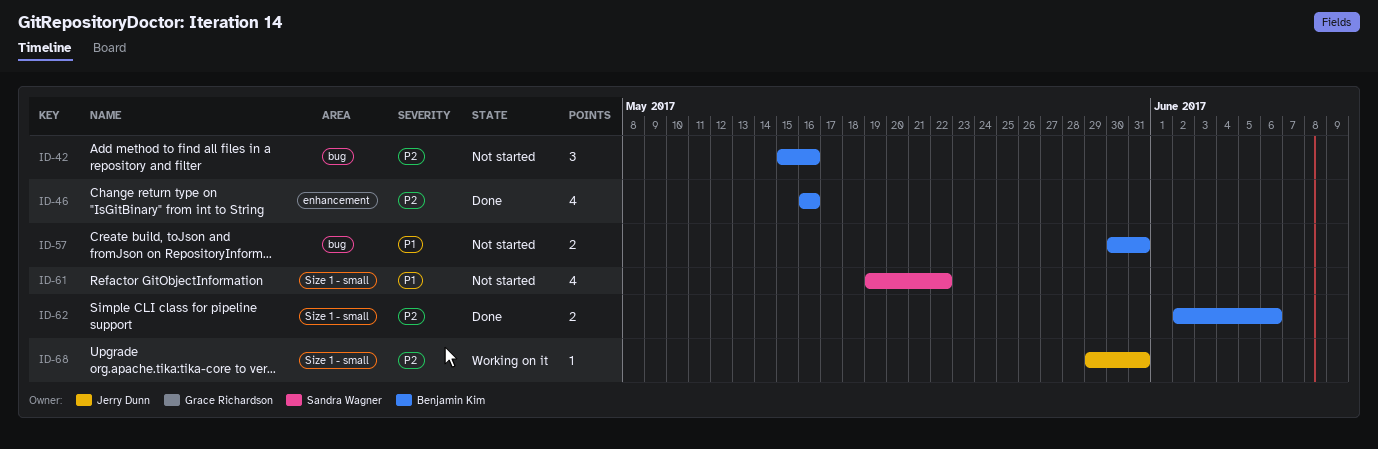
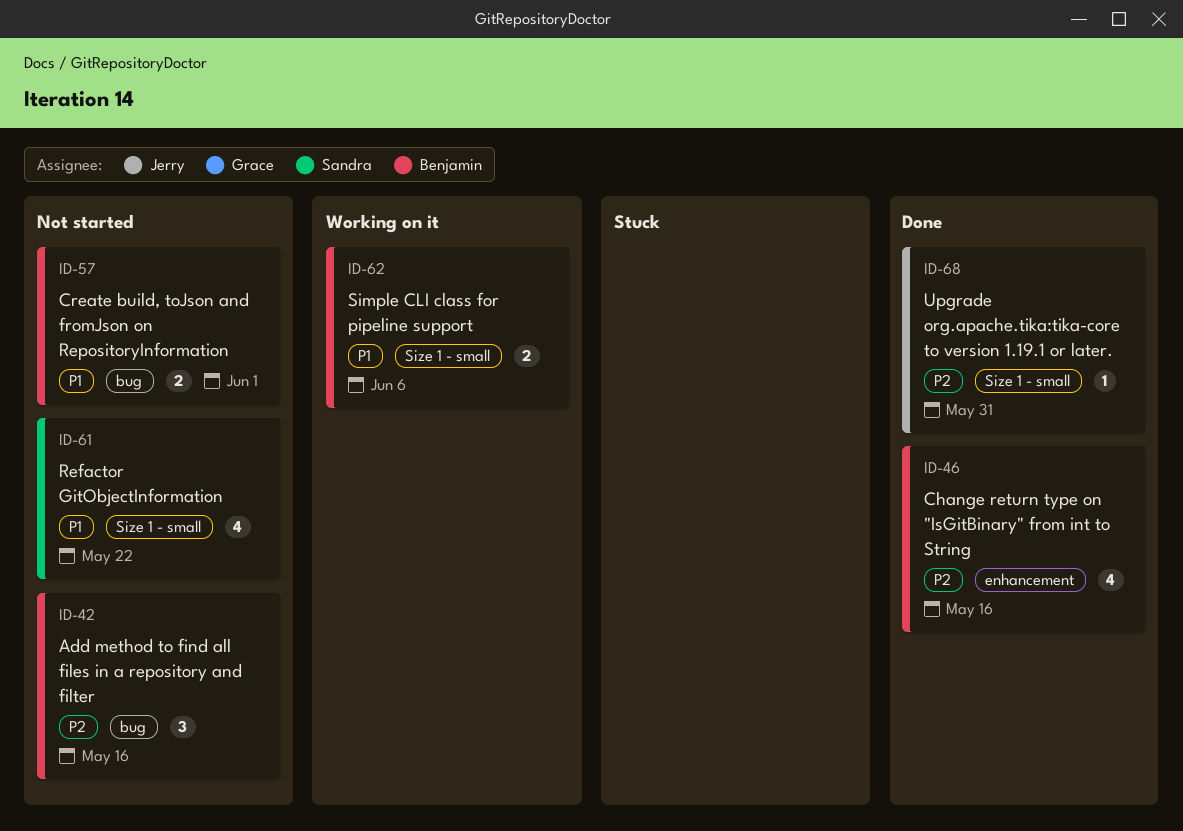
ID-57, due: May 31 -> Jun 1
ID-62, status: Done -> Working on it
ID-62, priority: P2 -> P1
ID-68, status: Working on it -> Done

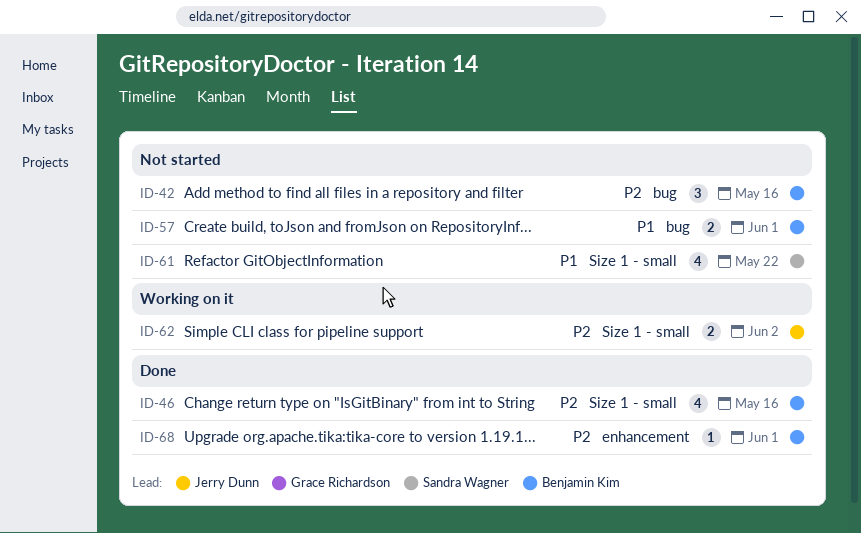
ID-46, label: enhancement -> Size 1 - small
ID-62, owner: Benjamin Kim -> Jerry Dunn
ID-62, priority: P1 -> P2
ID-62, due: Jun 6 -> Jun 2
ID-68, owner: Jerry Dunn -> Benjamin Kim
ID-68, label: Size 1 - small -> enhancement
ID-68, due: May 31 -> Jun 1

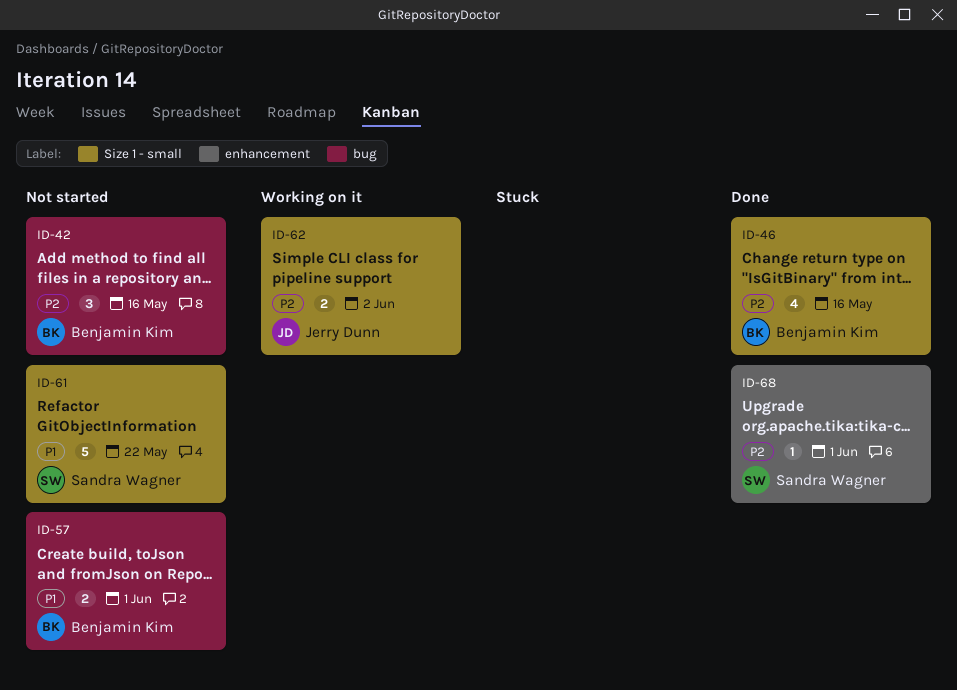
ID-61, estimate: 4 -> 5
ID-68, owner: Benjamin Kim -> Sandra Wagner

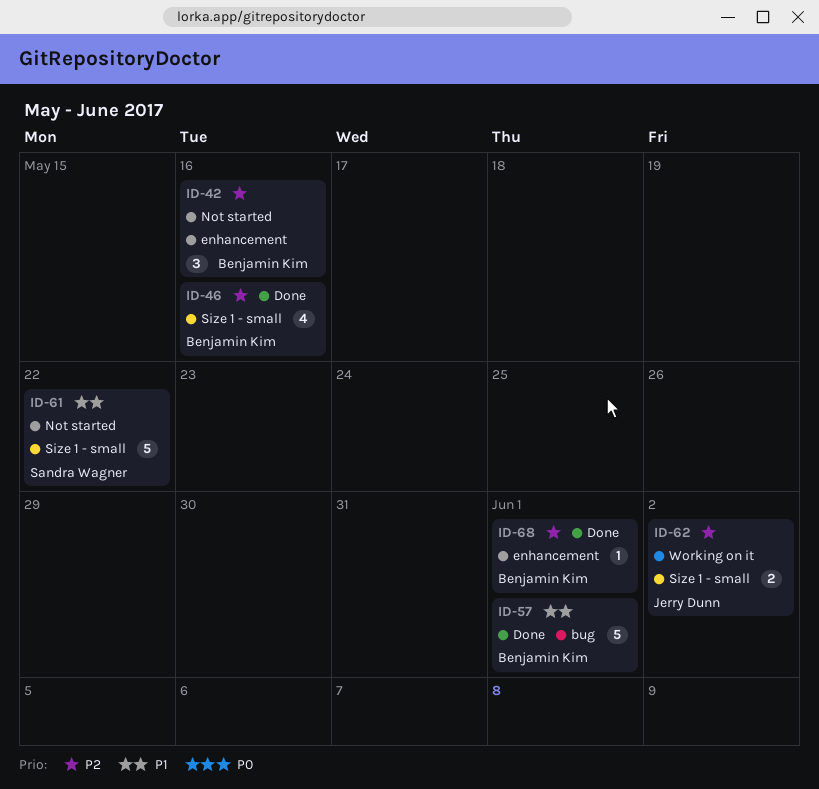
ID-42, label: bug -> enhancement
ID-57, status: Not started -> Done
ID-57, estimate: 2 -> 5
ID-68, owner: Sandra Wagner -> Benjamin Kim

